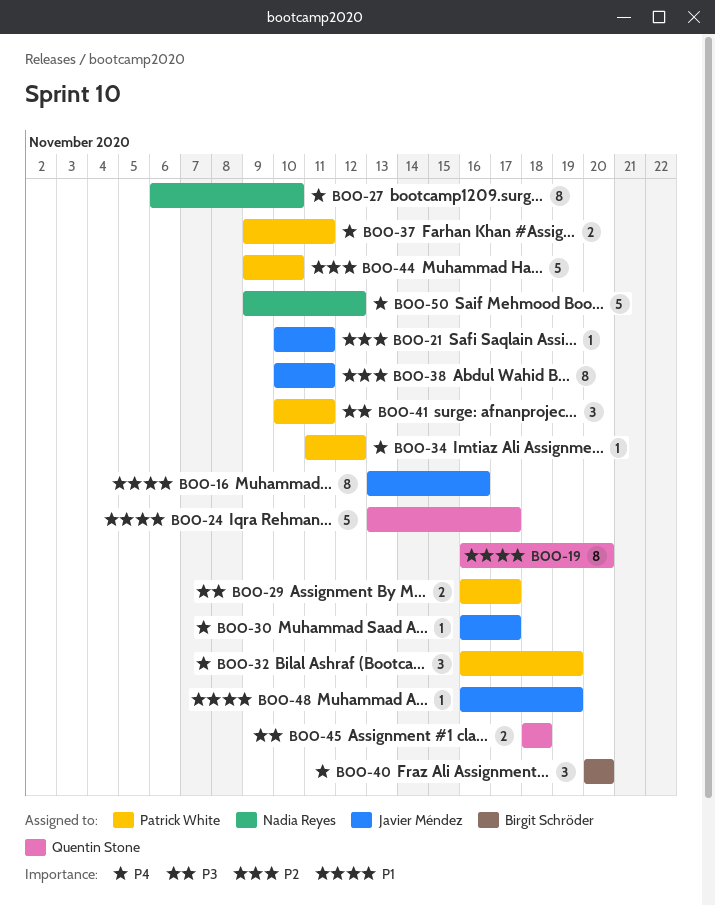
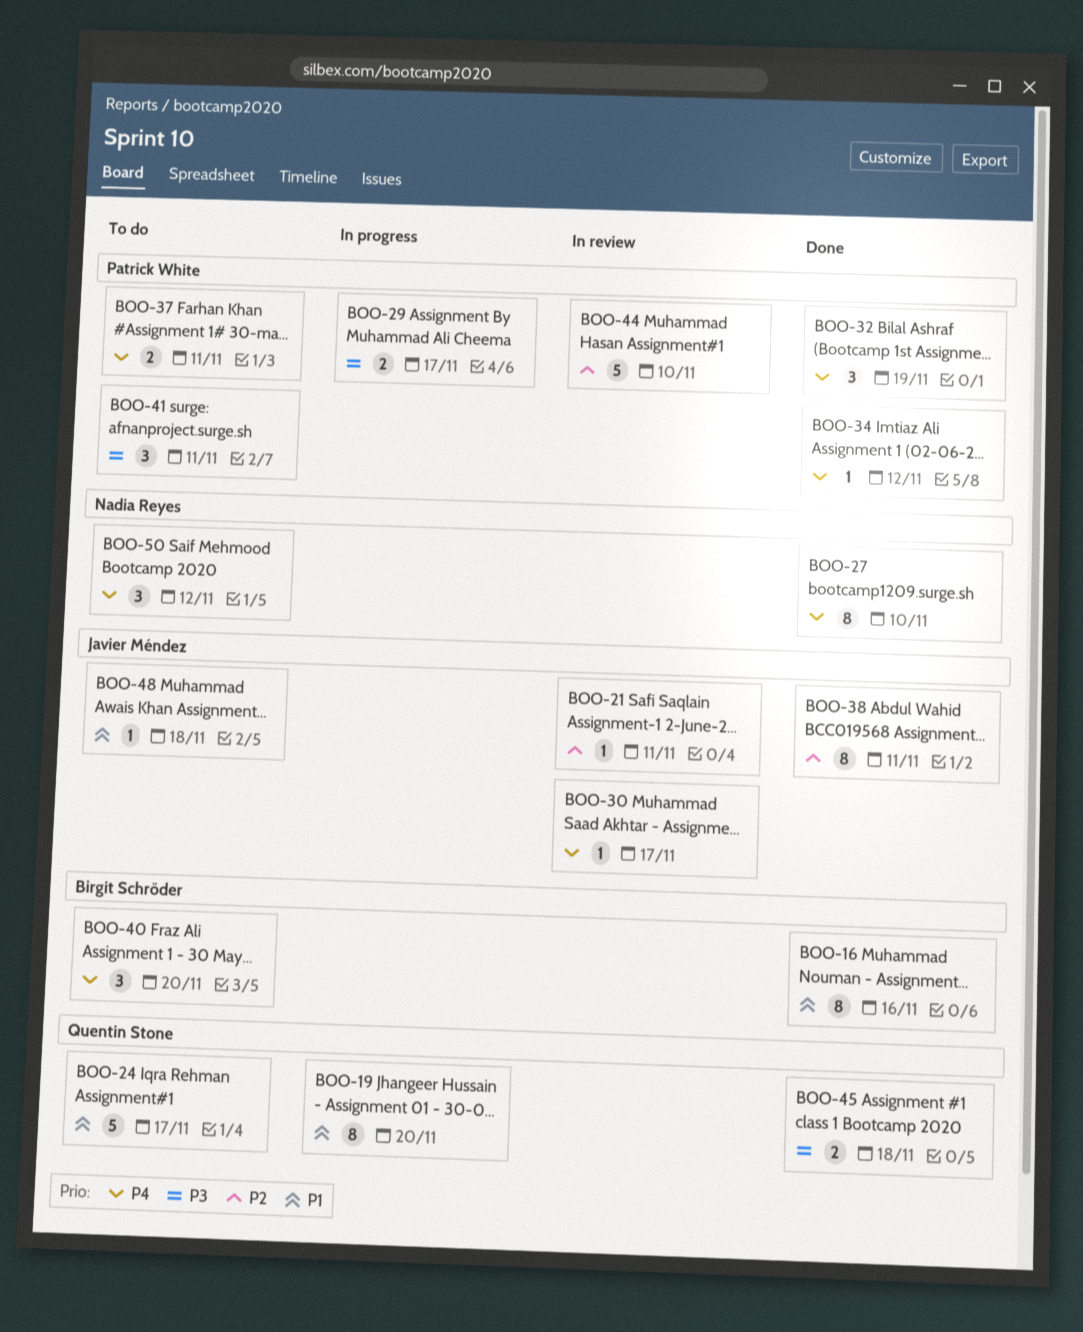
BOO-16, owner: Javier Méndez -> Birgit Schröder
BOO-48, due: Nov 19 -> Nov 18
BOO-50, estimate: 5 -> 3

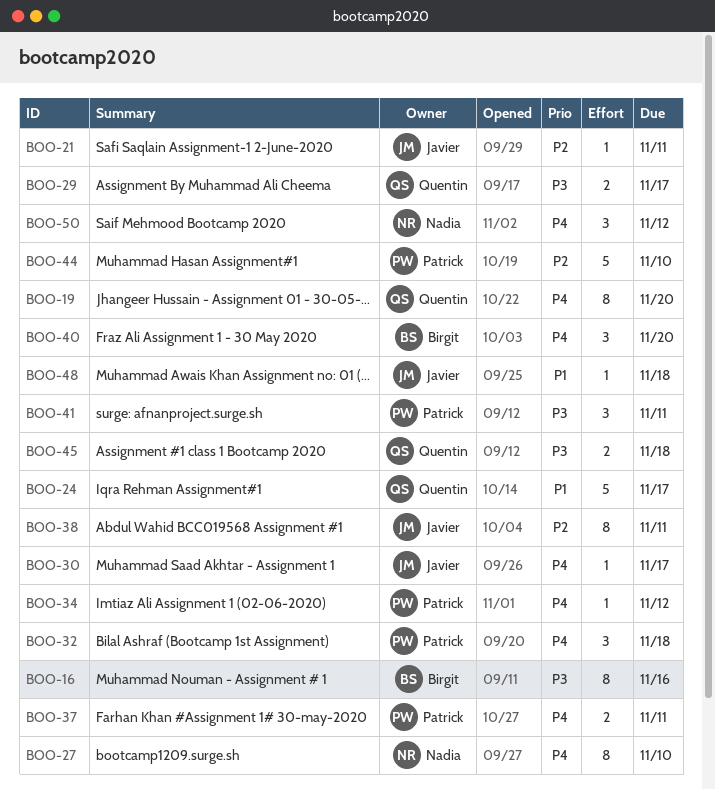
BOO-16, priority: P1 -> P3
BOO-19, priority: P1 -> P4
BOO-29, owner: Patrick White -> Quentin Stone
BOO-32, due: Nov 19 -> Nov 18

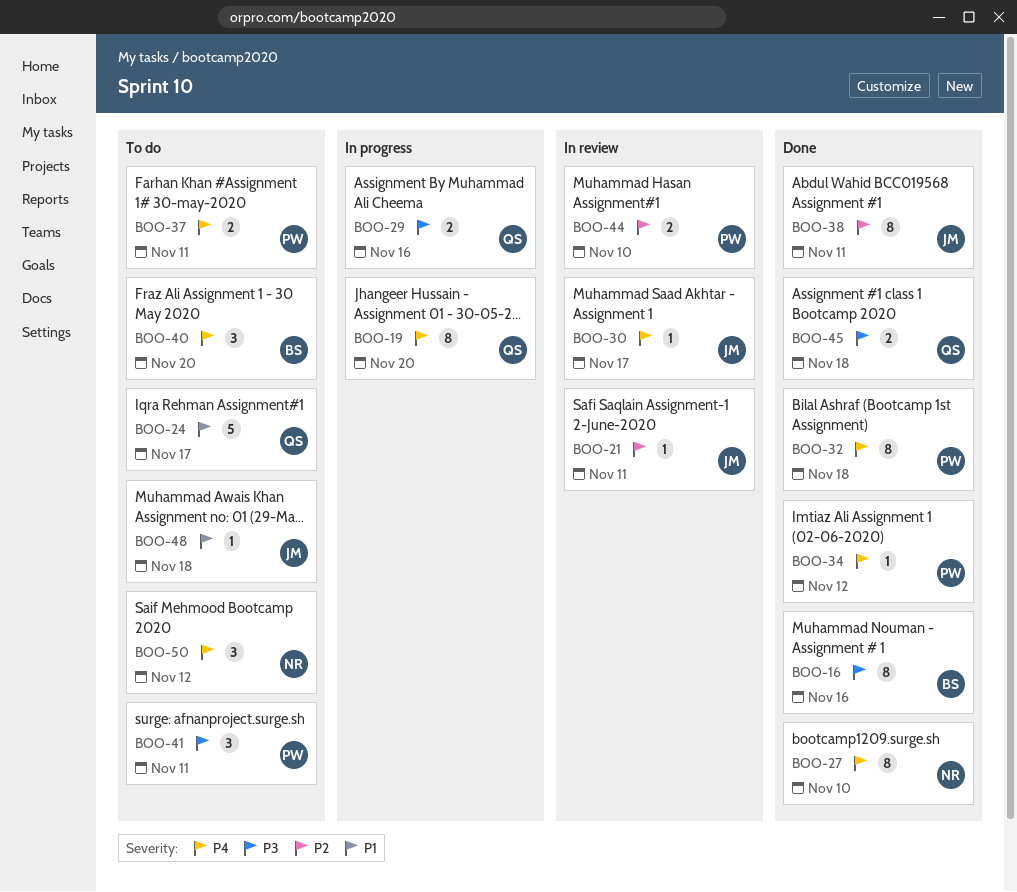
BOO-29, due: Nov 17 -> Nov 16
BOO-32, estimate: 3 -> 8
BOO-44, estimate: 5 -> 2

